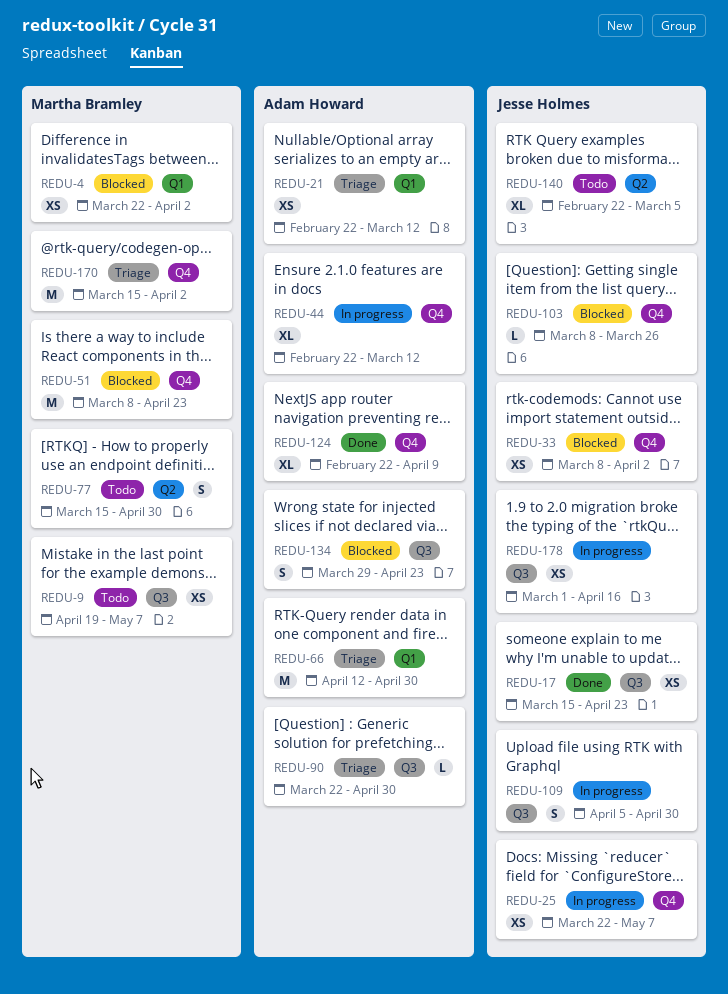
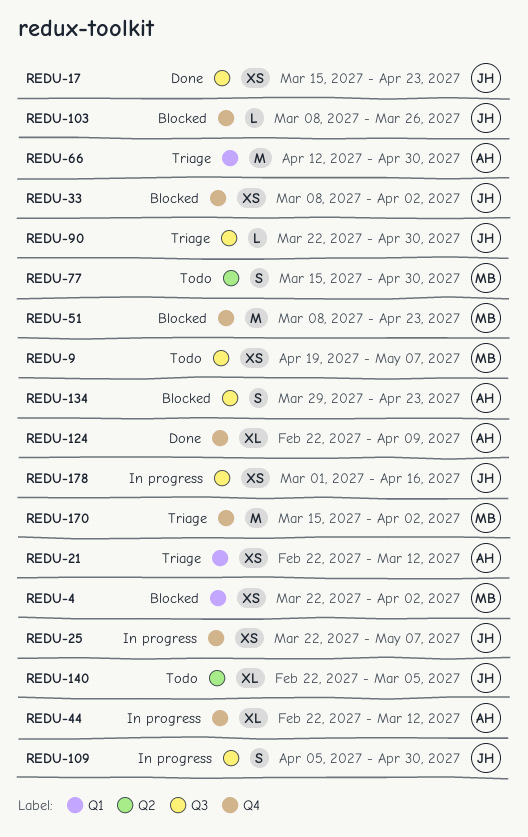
REDU-90, owner: Adam Howard -> Jesse Holmes

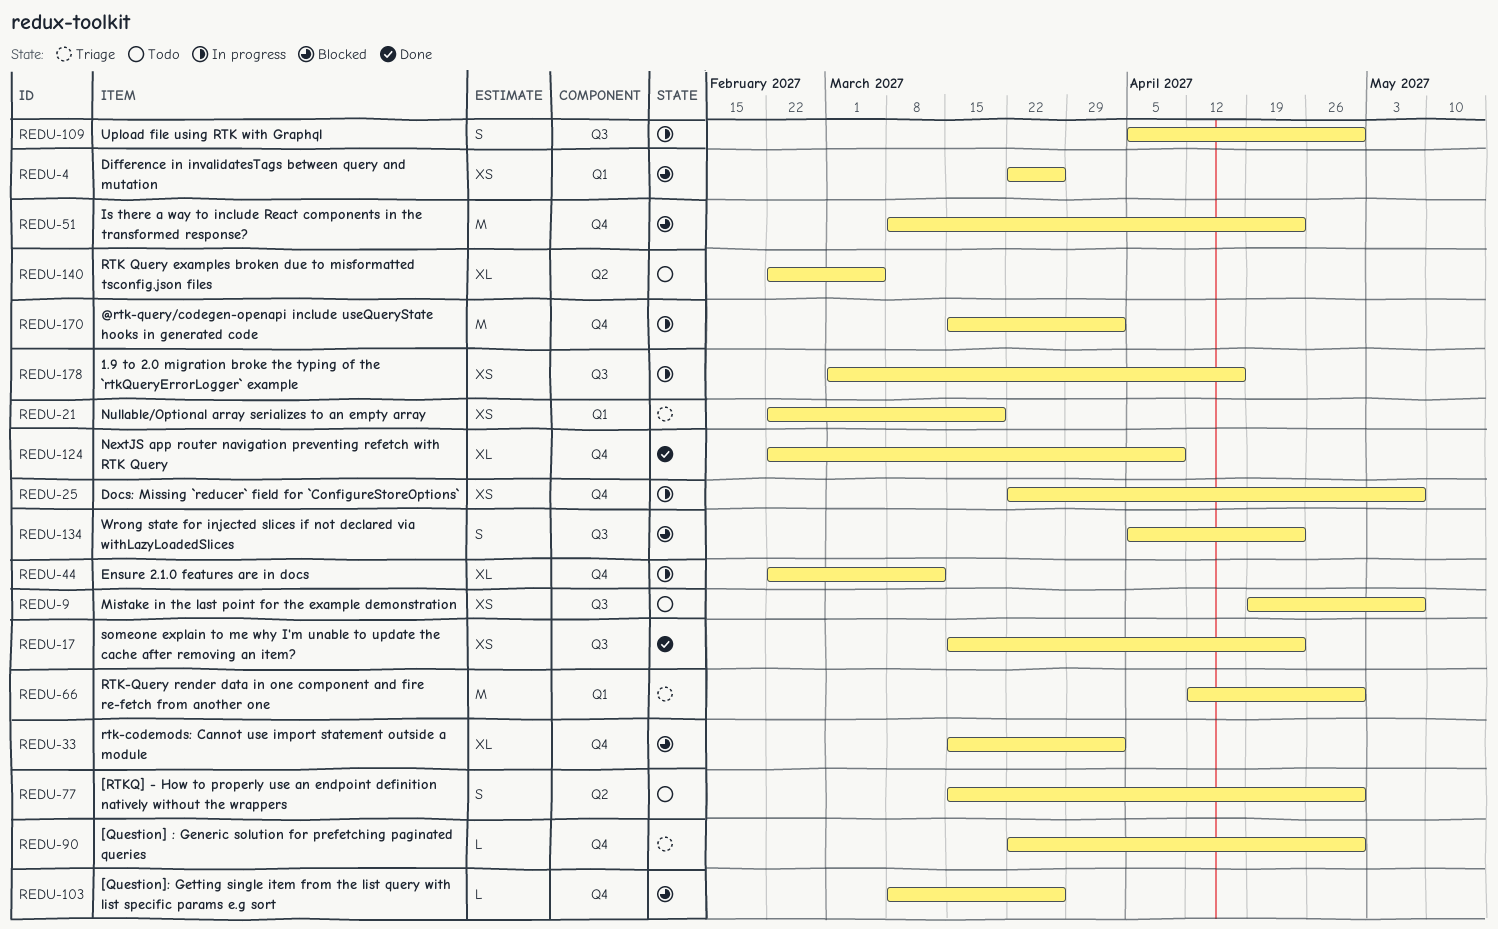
REDU-4, due: Apr 2 -> Mar 26
REDU-21, due: Mar 12 -> Mar 19
REDU-33, estimate: XS -> XL
REDU-33, start: Mar 8 -> Mar 15
REDU-90, label: Q3 -> Q4
REDU-134, start: Mar 29 -> Apr 5
REDU-170, status: Triage -> In progress

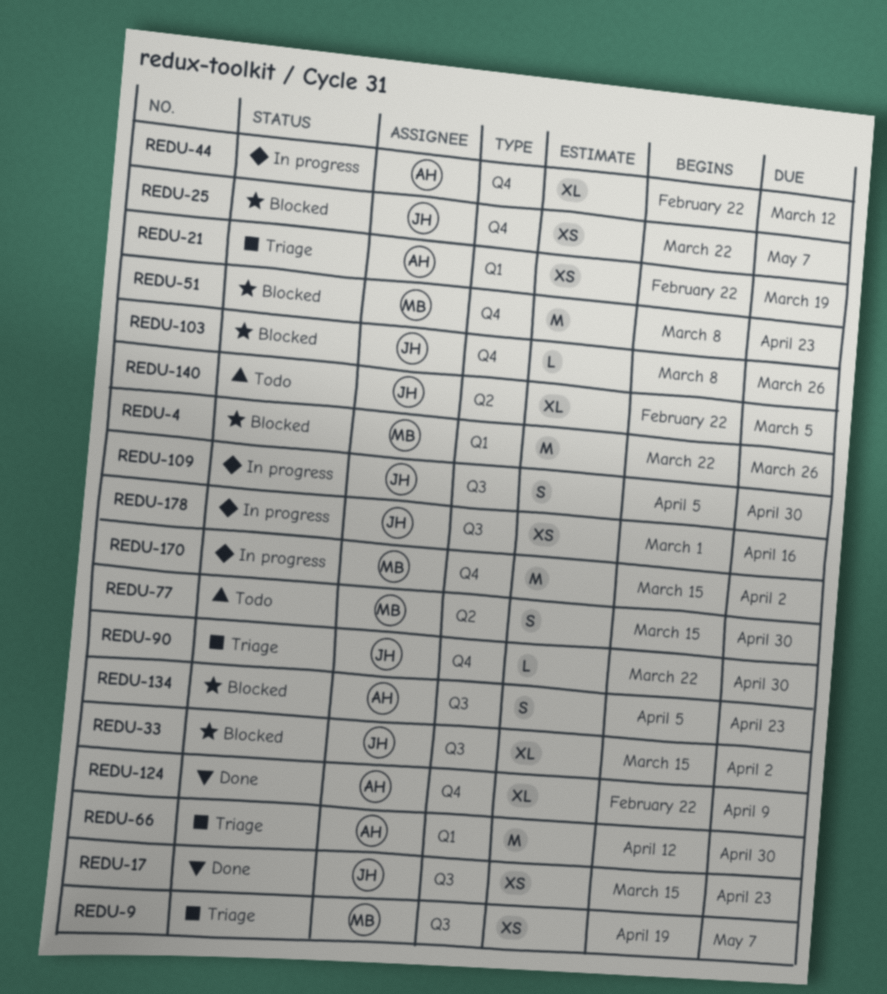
REDU-4, estimate: XS -> M
REDU-9, status: Todo -> Triage
REDU-25, status: In progress -> Blocked
REDU-33, label: Q4 -> Q3

